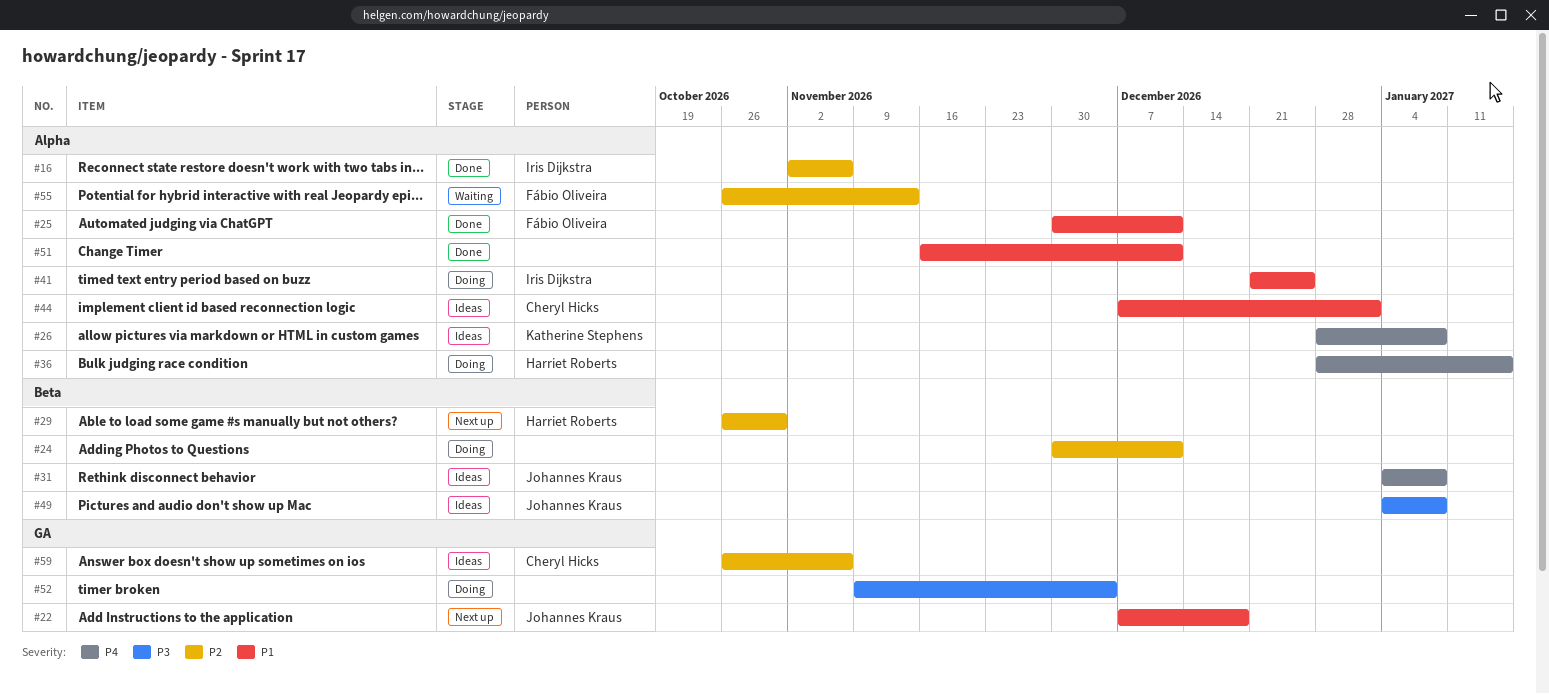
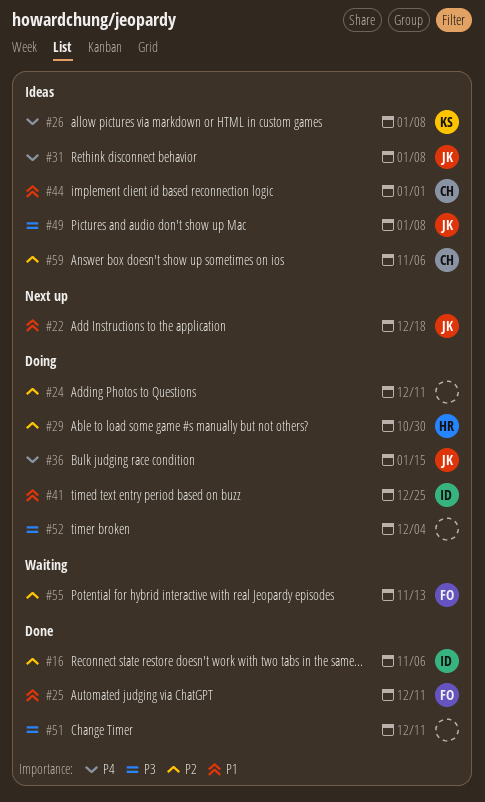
#29, status: Next up -> Doing
#36, owner: Harriet Roberts -> Johannes Kraus
#51, priority: P1 -> P3

